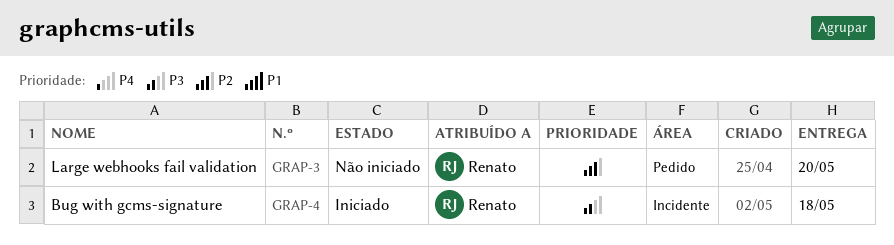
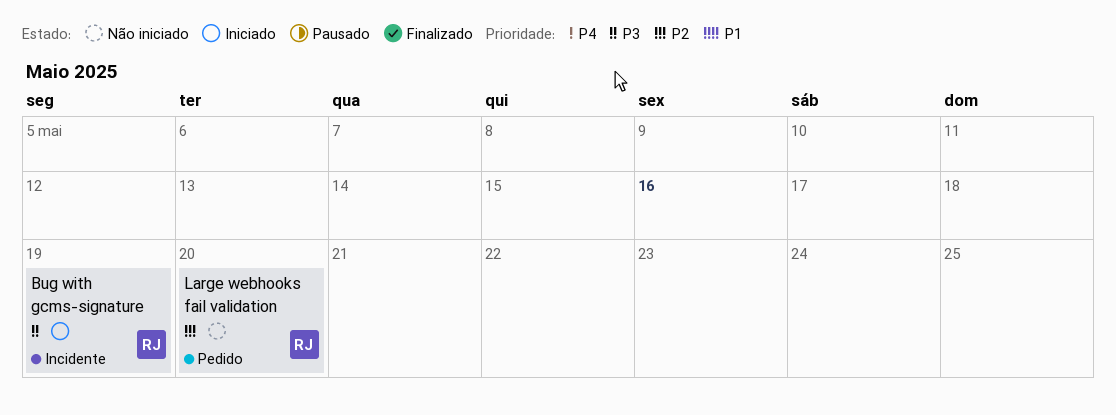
Bug with gcms-signature, due: May 18 -> May 19

